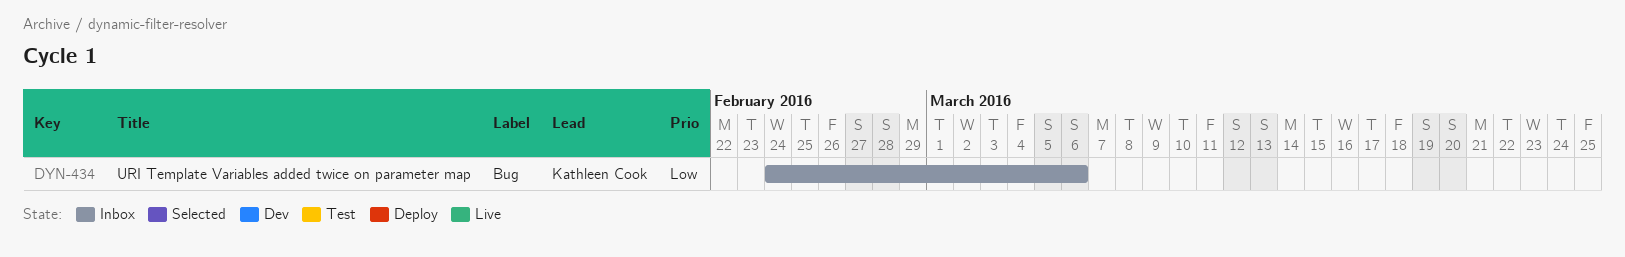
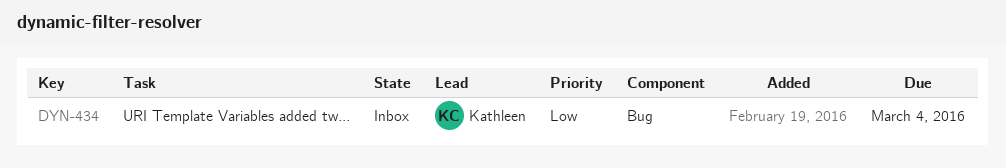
DYN-434, due: Mar 6 -> Mar 4

